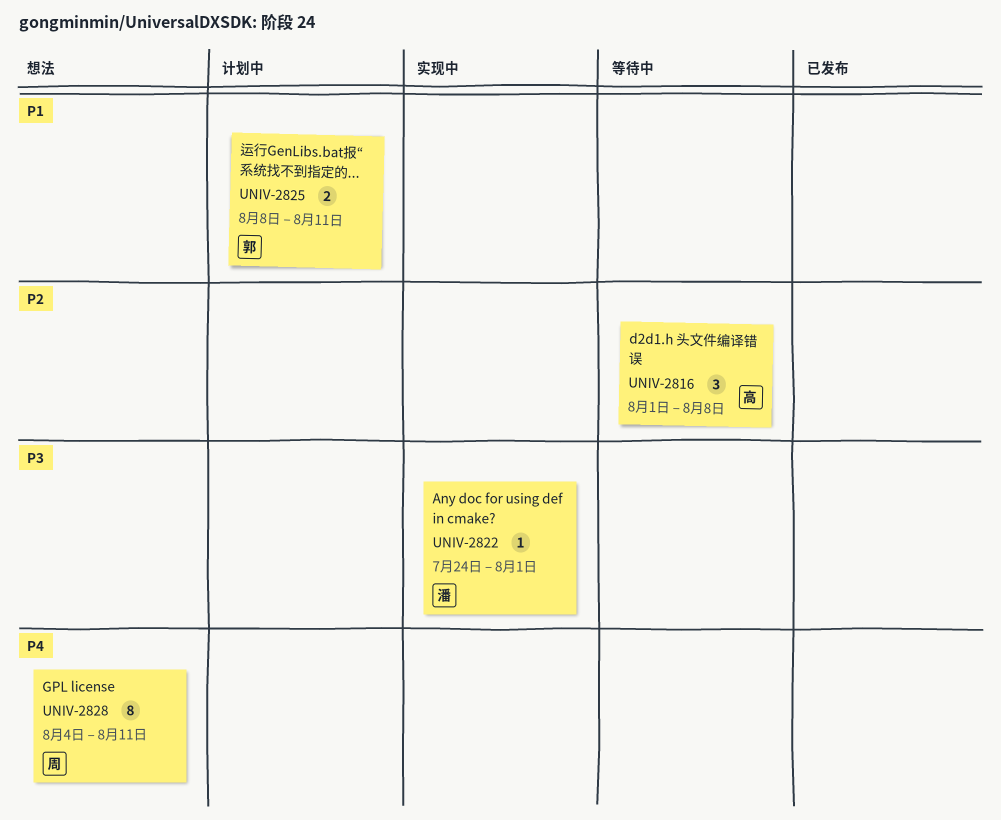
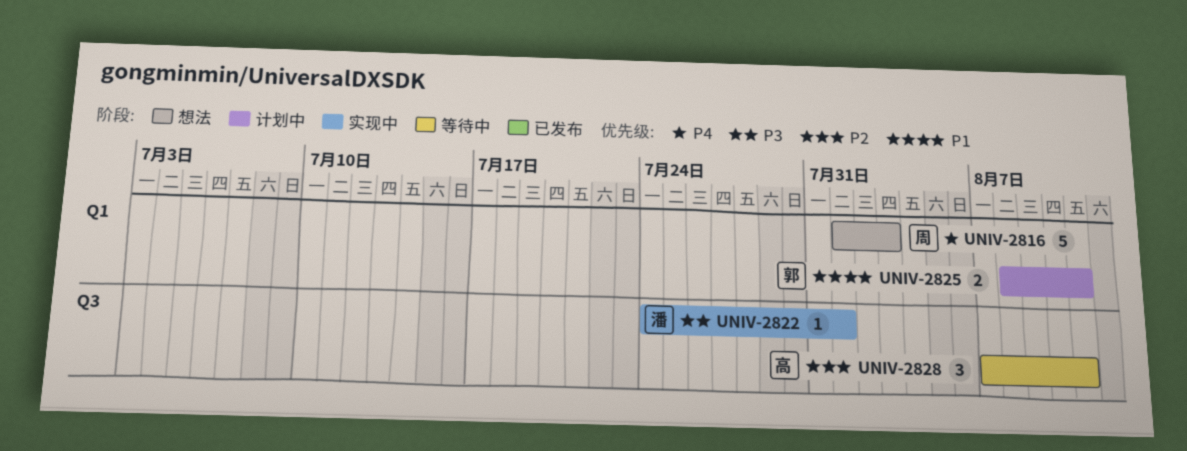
UNIV-2816, status: 等待中 -> 想法
UNIV-2816, owner: 高 -> 周
UNIV-2816, priority: P2 -> P4
UNIV-2816, estimate: 3 -> 5
UNIV-2816, due: Aug 8 -> Aug 3
UNIV-2828, status: 想法 -> 等待中
UNIV-2828, owner: 周 -> 高
UNIV-2828, priority: P4 -> P2
UNIV-2828, estimate: 8 -> 3
UNIV-2828, start: Aug 4 -> Aug 7

